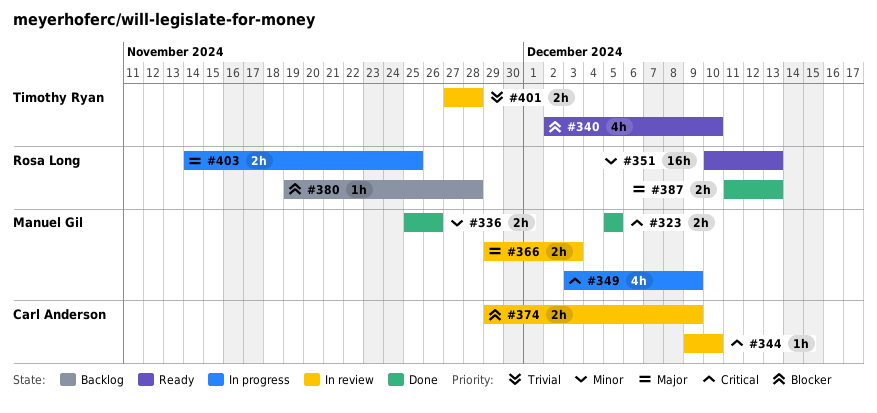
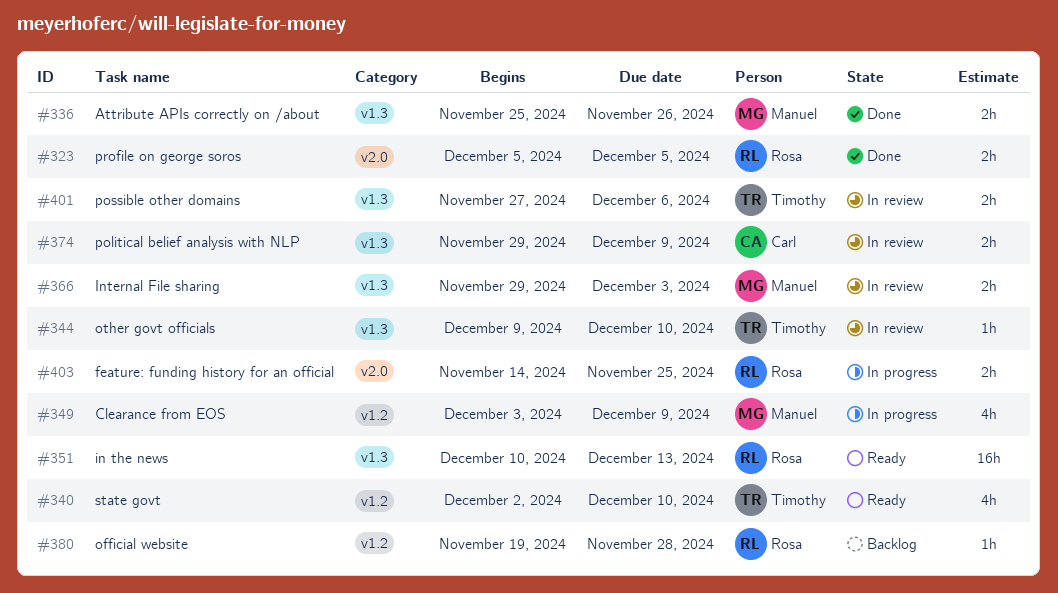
#323, owner: Manuel Gil -> Rosa Long
#344, owner: Carl Anderson -> Timothy Ryan
#387: present -> none
#401, due: Nov 28 -> Dec 6

